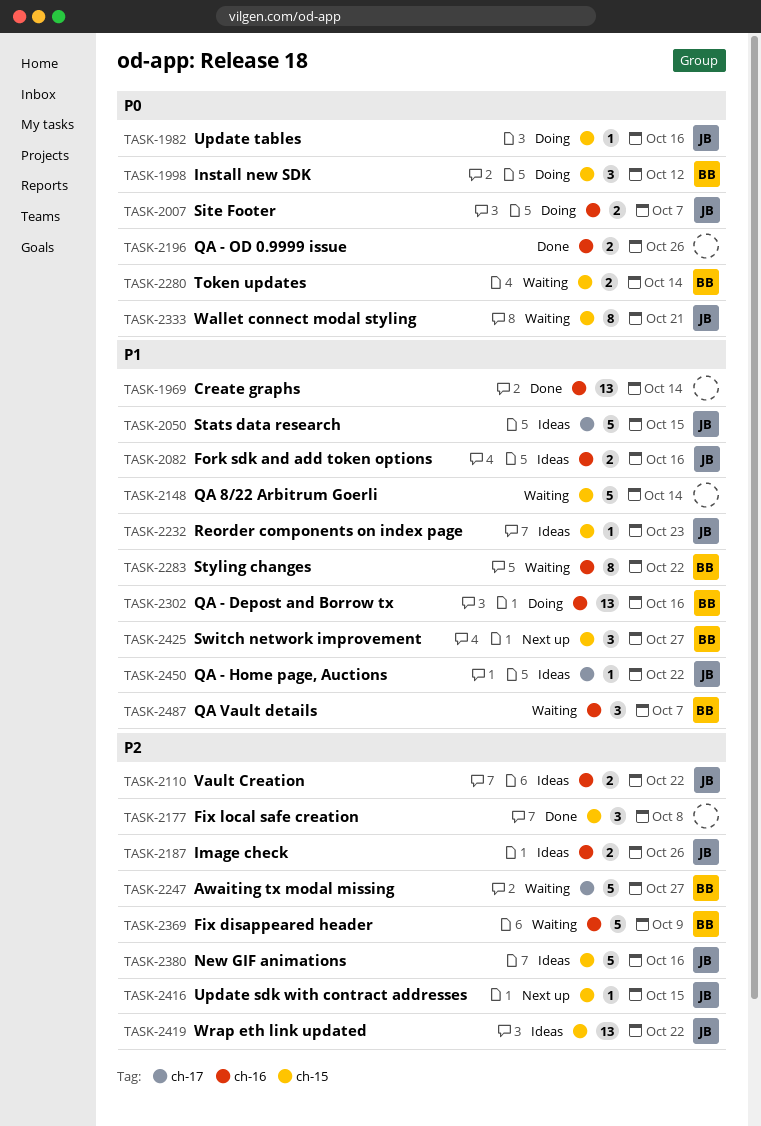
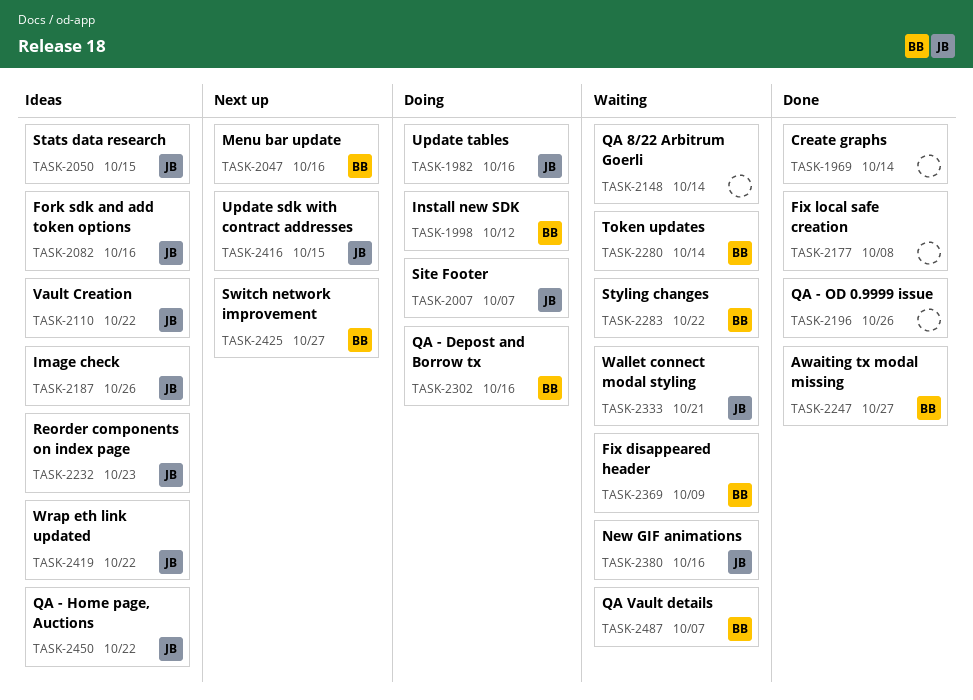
TASK-2047: none -> present
TASK-2247, status: Waiting -> Done
TASK-2380, status: Ideas -> Waiting

